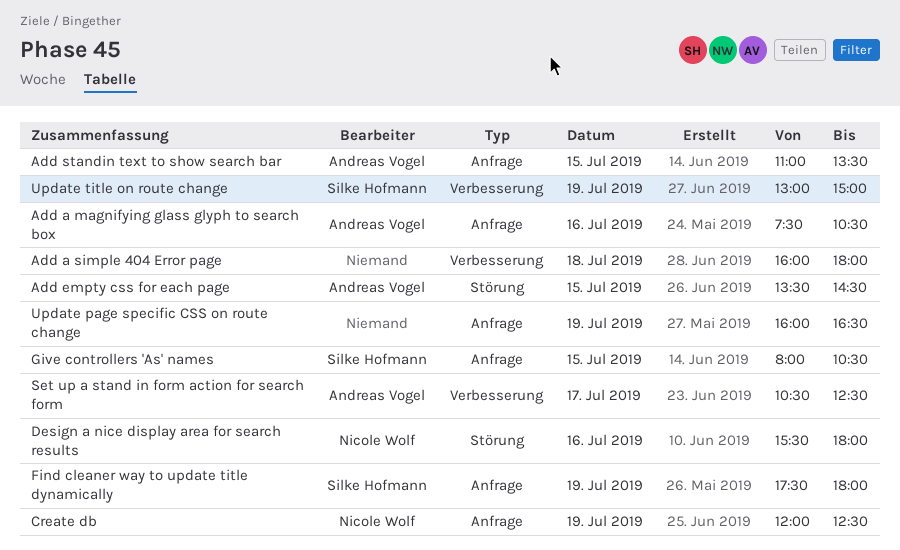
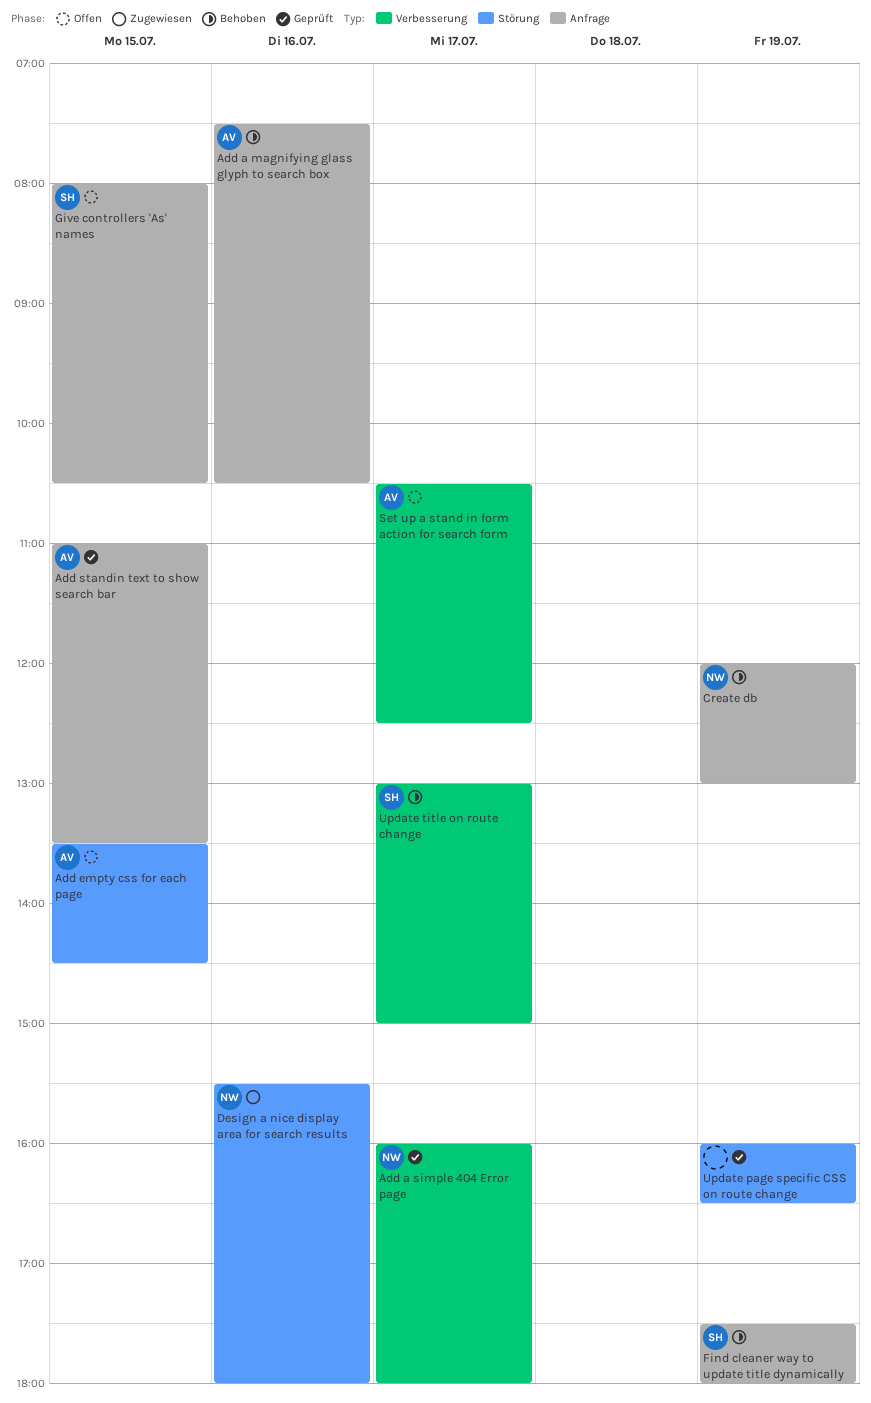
Add a simple 404 Error page, owner: none -> Nicole Wolf
Add a simple 404 Error page, day: Jul 18 -> Jul 17
Create db, ends: 12:30 -> 13:00
Update page specific CSS on route change, label: Anfrage -> Störung
Update title on route change, day: Jul 19 -> Jul 17

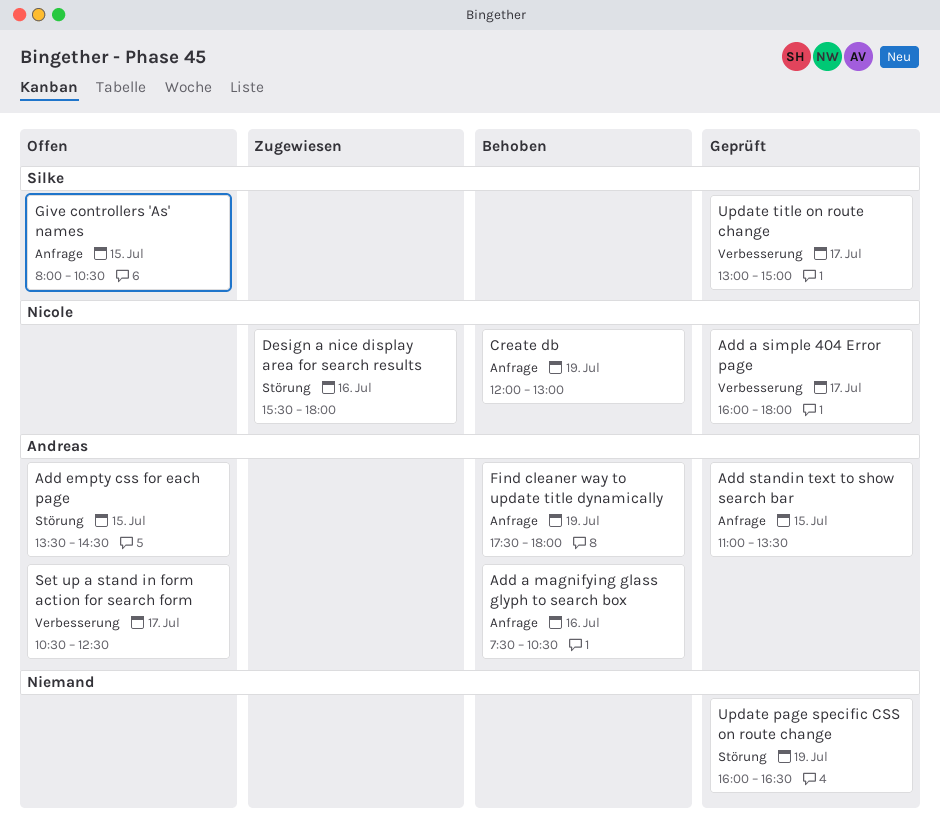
Find cleaner way to update title dynamically, owner: Silke -> Andreas
Update title on route change, status: Behoben -> Geprüft

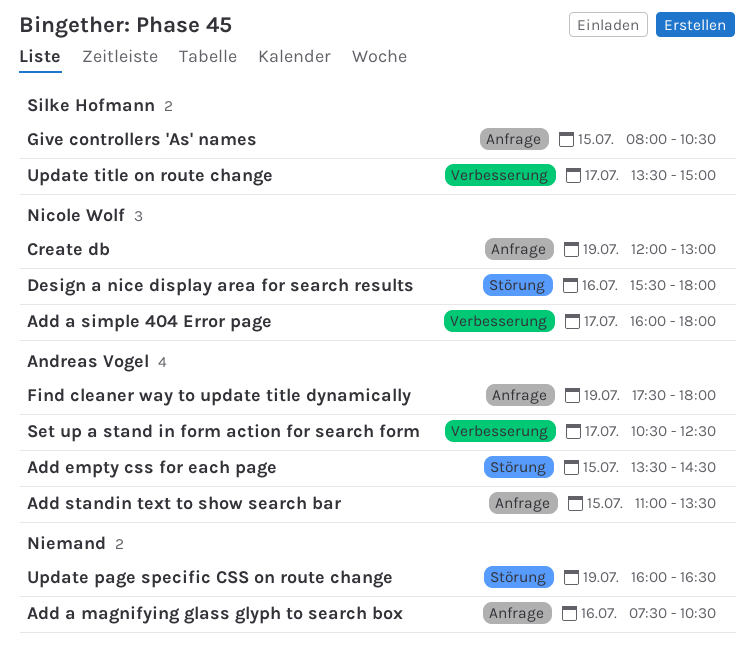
Add a magnifying glass glyph to search box, owner: Andreas Vogel -> none
Update title on route change, begins: 13:00 -> 13:30

